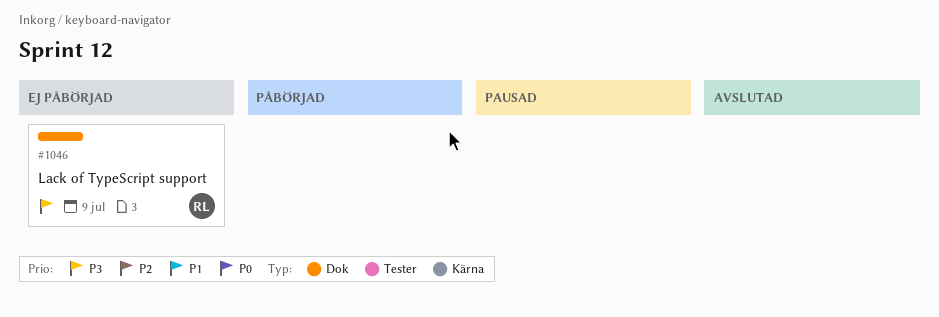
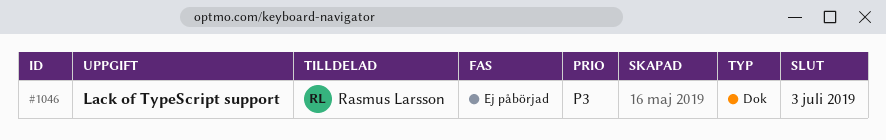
#1046, due: Jul 9 -> Jul 3

